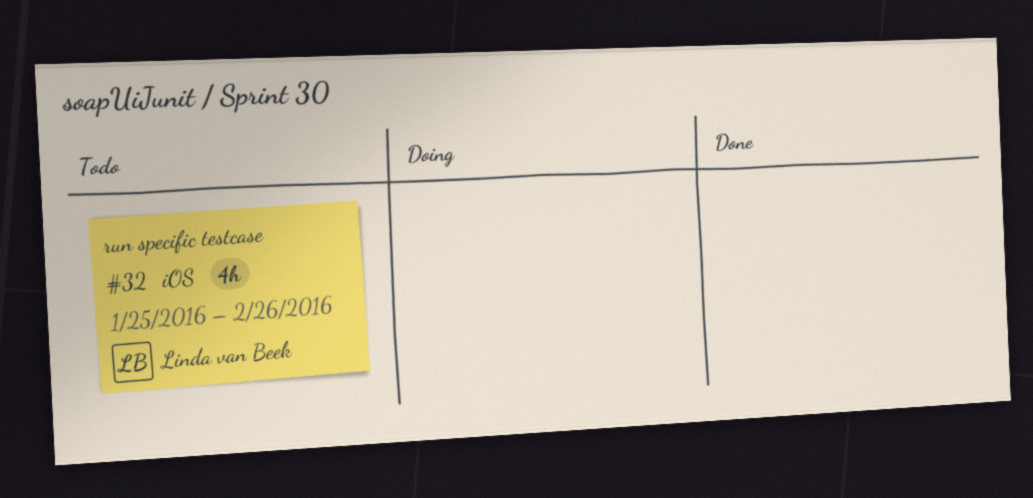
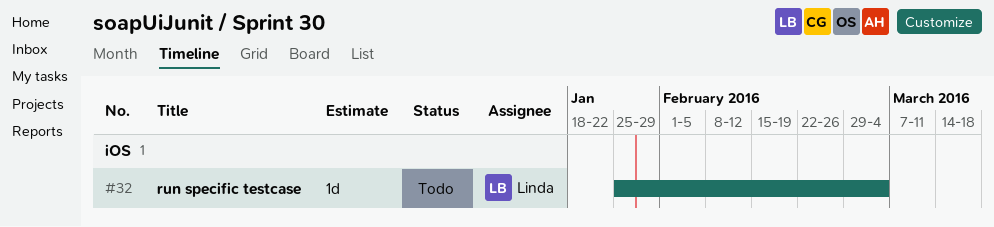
#32, estimate: 4h -> 1d
#32, due: Feb 26 -> Mar 4

